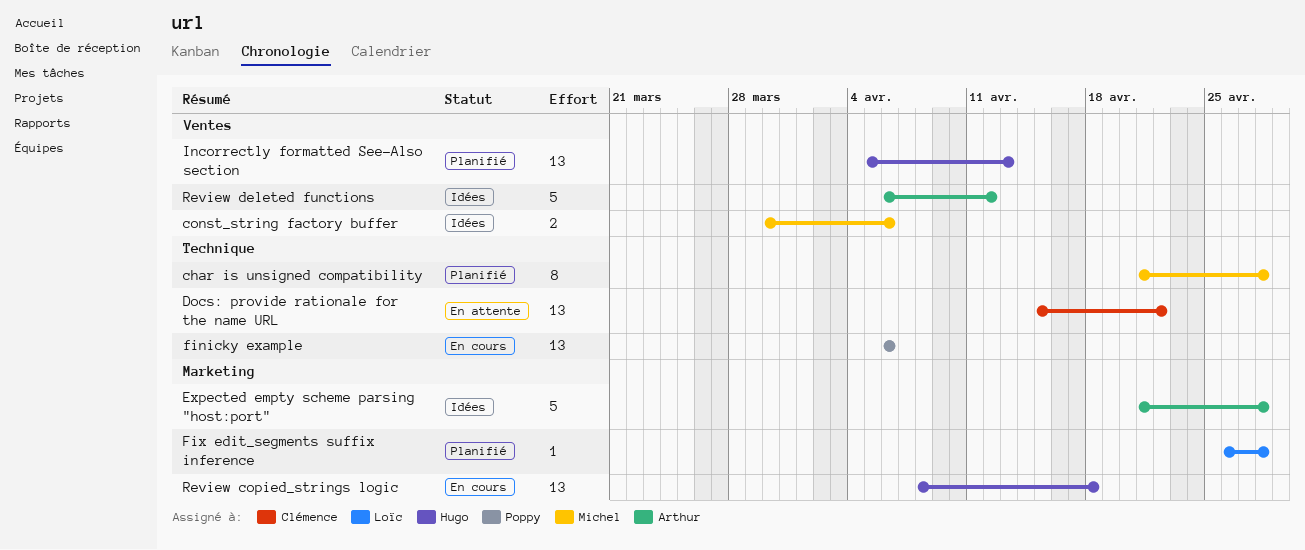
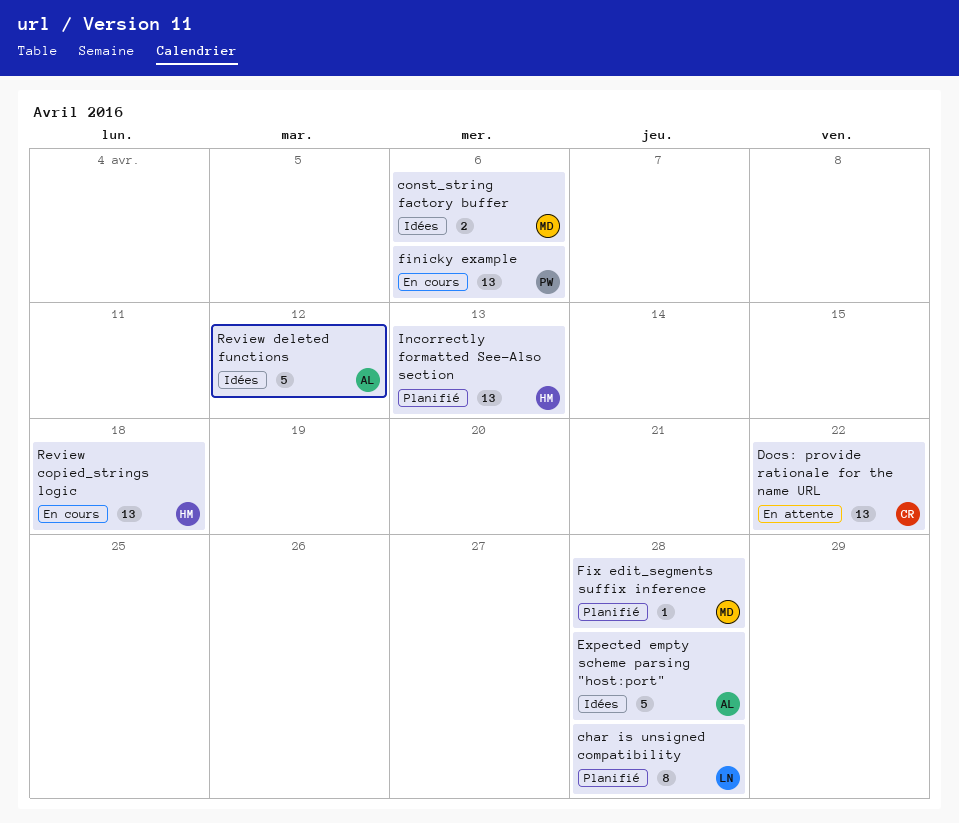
char is unsigned compatibility, owner: Michel -> Loïc
Fix edit_segments suffix inference, owner: Loïc -> Michel

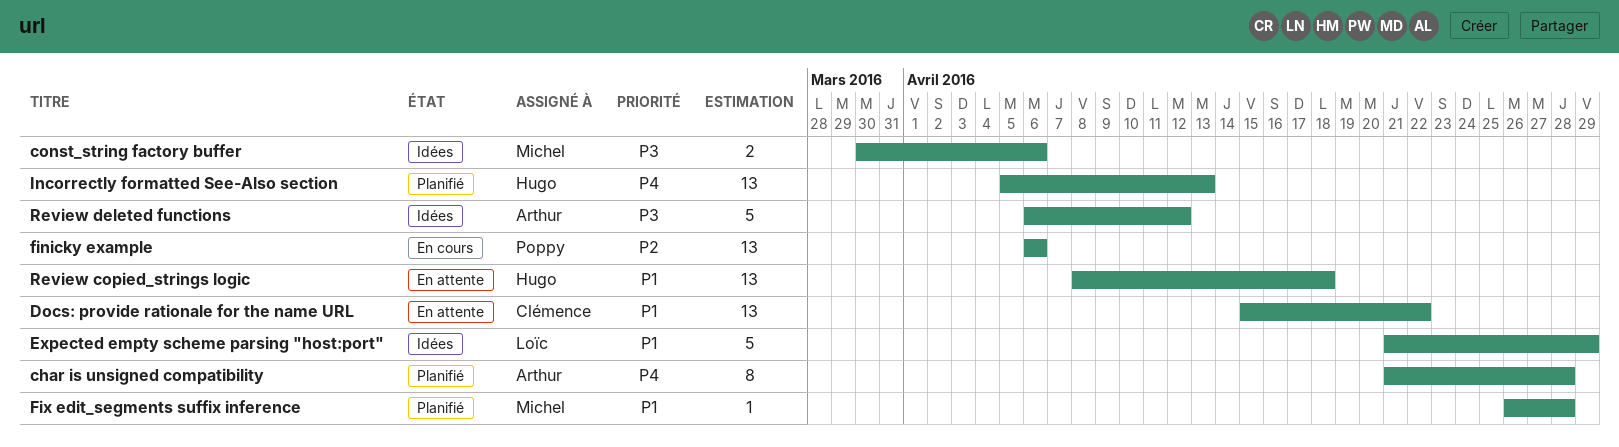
char is unsigned compatibility, owner: Loïc -> Arthur
Expected empty scheme parsing "host:port", owner: Arthur -> Loïc
Expected empty scheme parsing "host:port", due: Apr 28 -> Apr 29
Review copied_strings logic, status: En cours -> En attente

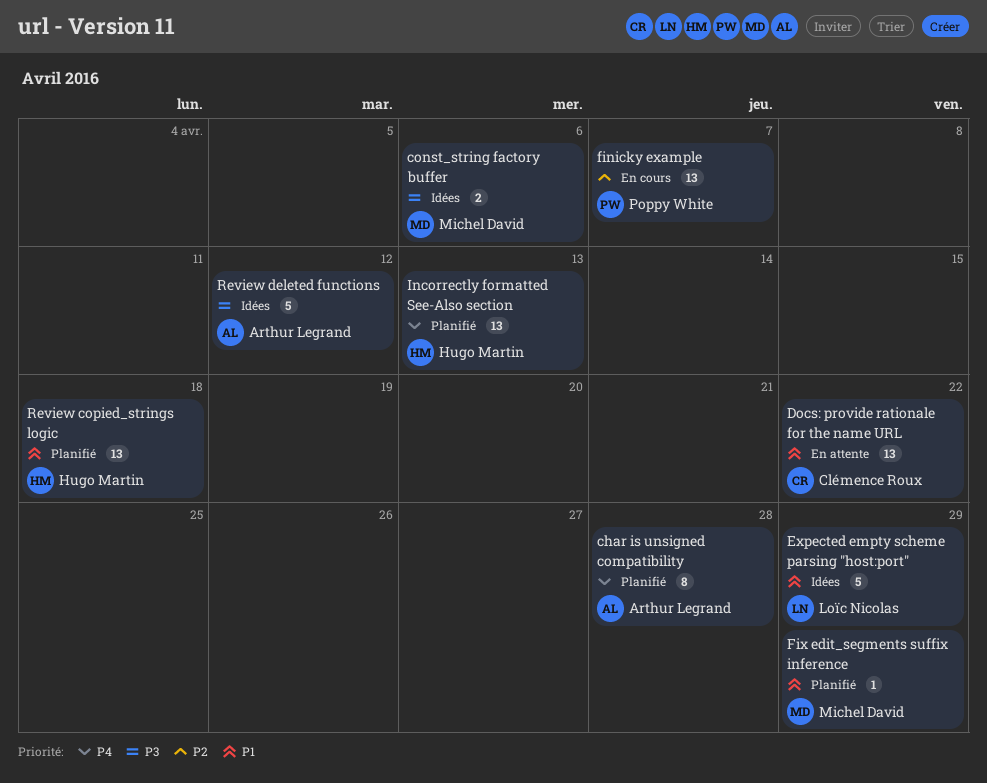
finicky example, due: Apr 6 -> Apr 7
Fix edit_segments suffix inference, due: Apr 28 -> Apr 29
Review copied_strings logic, status: En attente -> Planifié

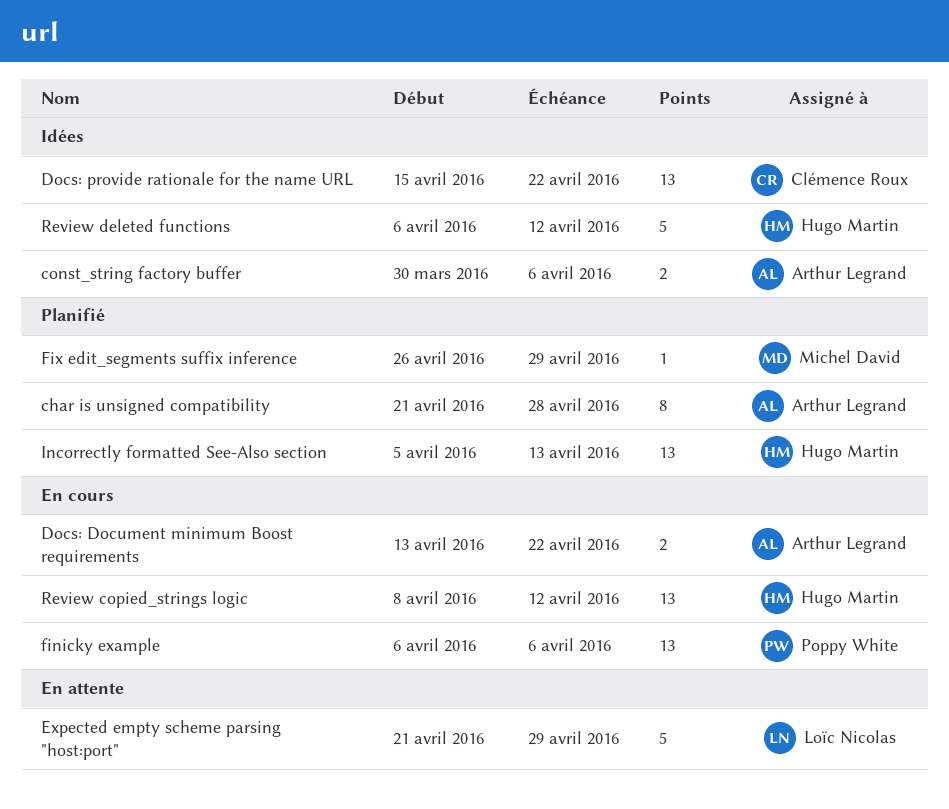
const_string factory buffer, owner: Michel David -> Arthur Legrand
Docs: Document minimum Boost requirements: none -> present
Docs: provide rationale for the name URL, status: En attente -> Idées
Expected empty scheme parsing "host:port", status: Idées -> En attente
finicky example, due: Apr 7 -> Apr 6
Review copied_strings logic, status: Planifié -> En cours
Review copied_strings logic, due: Apr 18 -> Apr 12
Review deleted functions, owner: Arthur Legrand -> Hugo Martin

